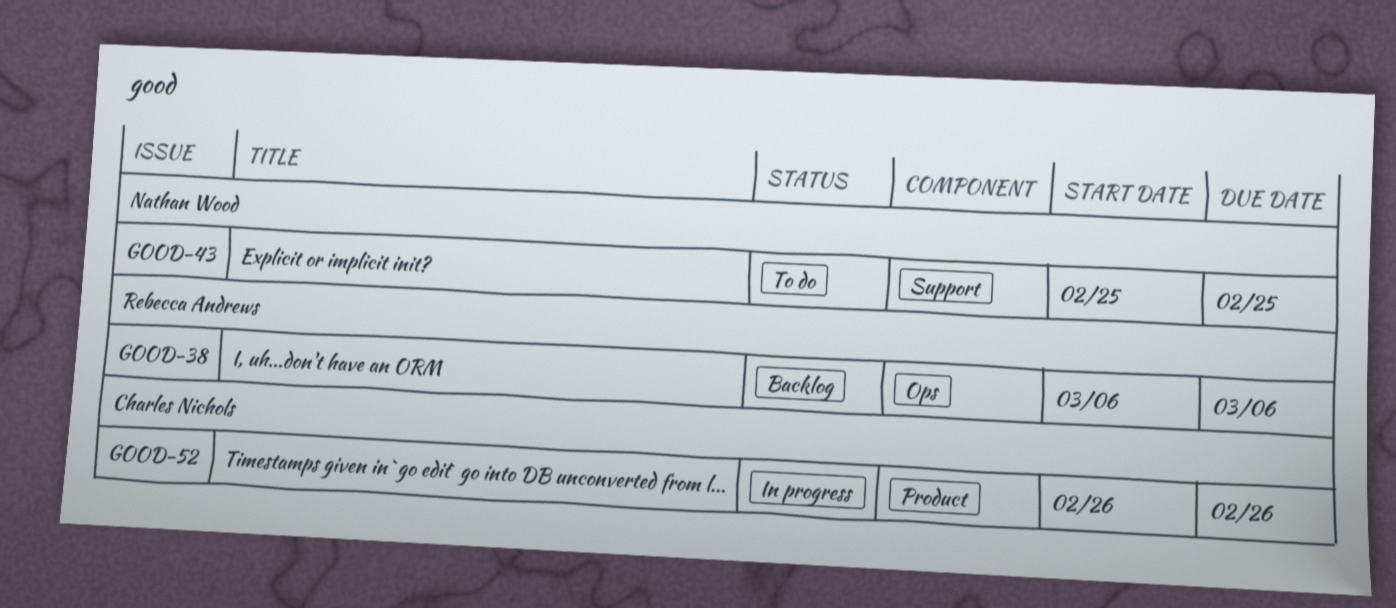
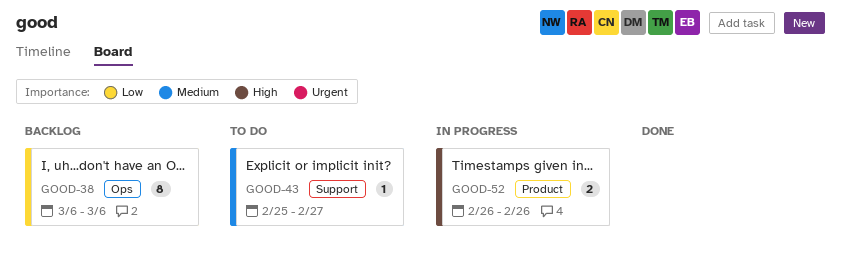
GOOD-43, due: Feb 25 -> Feb 27

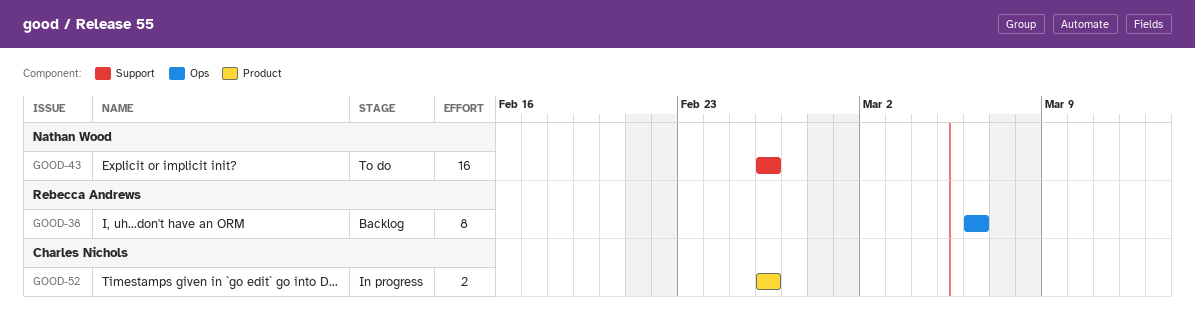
GOOD-43, estimate: 1 -> 16
GOOD-43, start: Feb 25 -> Feb 26
GOOD-43, due: Feb 27 -> Feb 26

